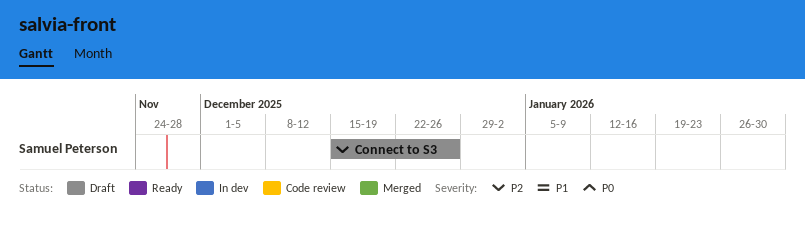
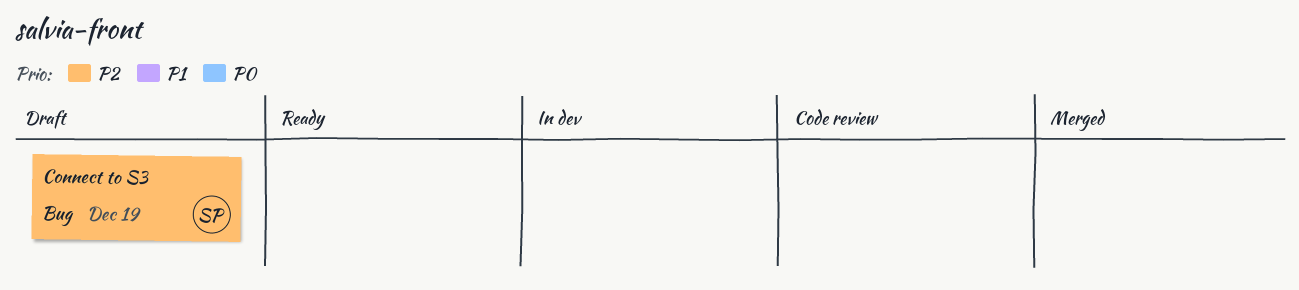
Connect to S3, due: Dec 26 -> Dec 19

